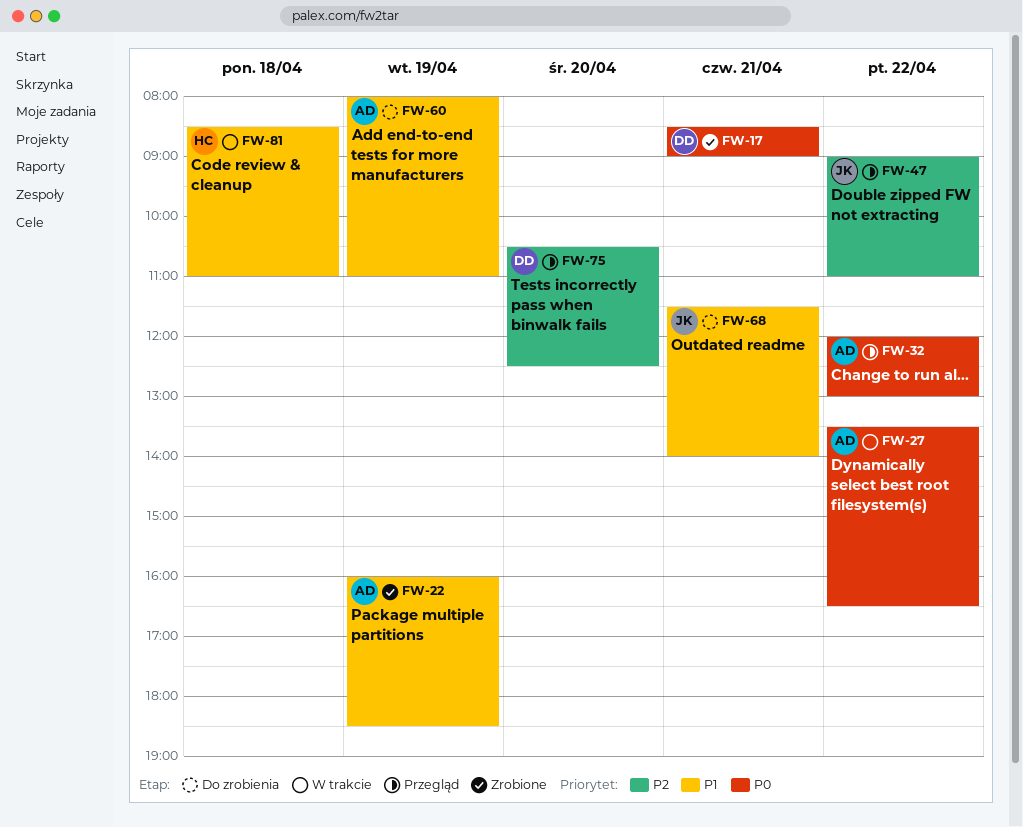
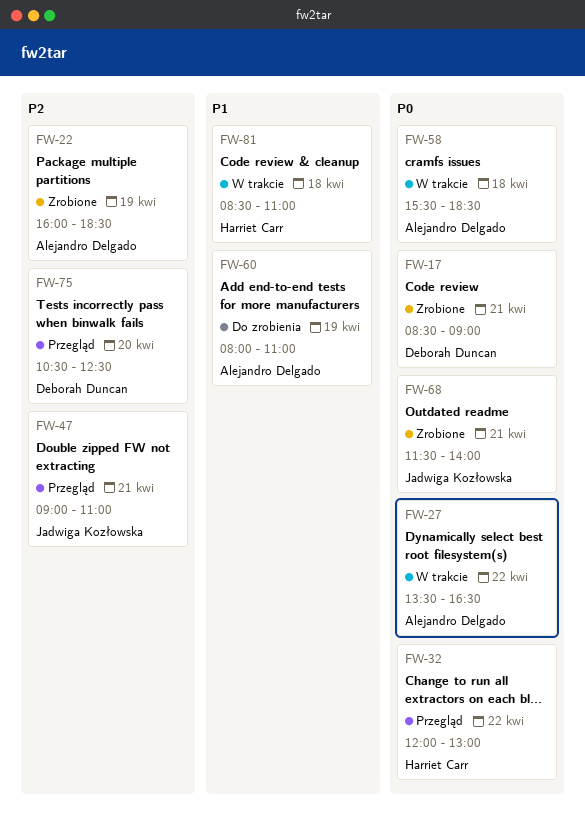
FW-22, priority: P1 -> P2
FW-32, owner: Alejandro Delgado -> Harriet Carr
FW-47, day: Apr 22 -> Apr 21
FW-58: none -> present
FW-68, status: Do zrobienia -> Zrobione
FW-68, priority: P1 -> P0

